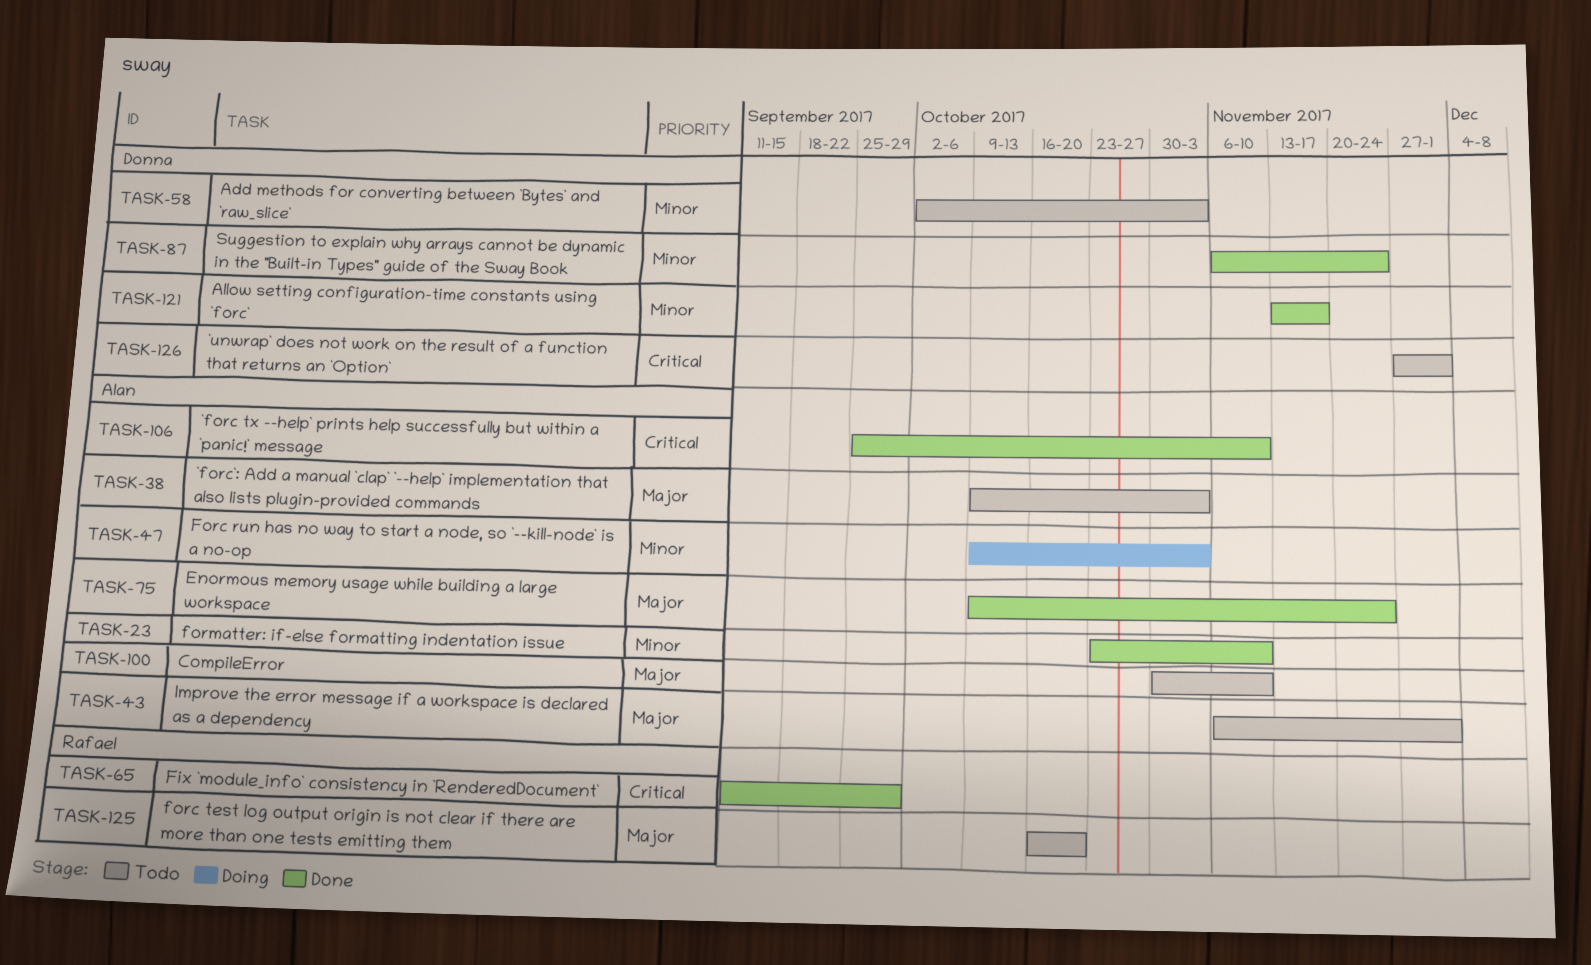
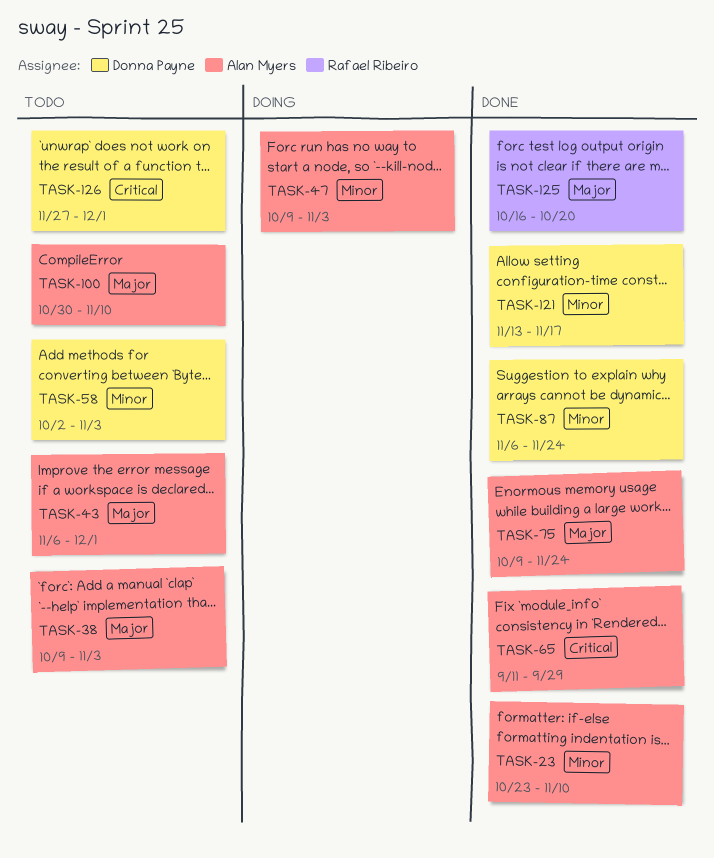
TASK-65, owner: Rafael Ribeiro -> Alan Myers
TASK-106: present -> none
TASK-125, status: Todo -> Done

